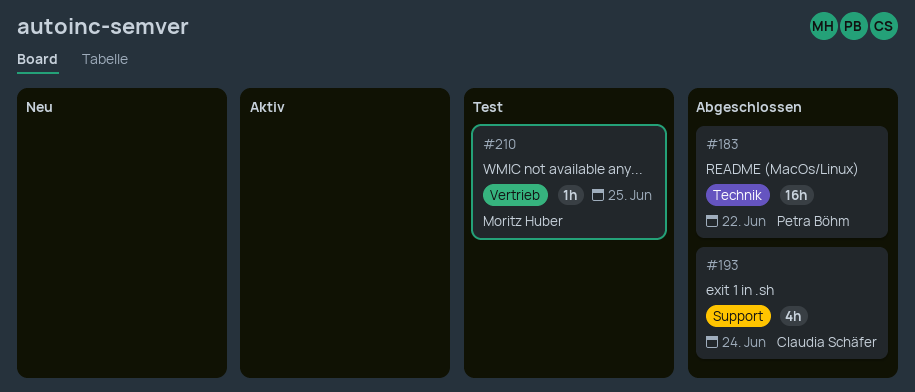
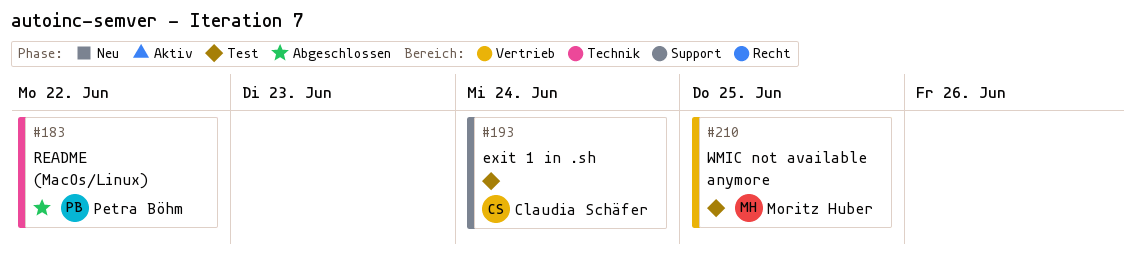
#193, status: Abgeschlossen -> Test

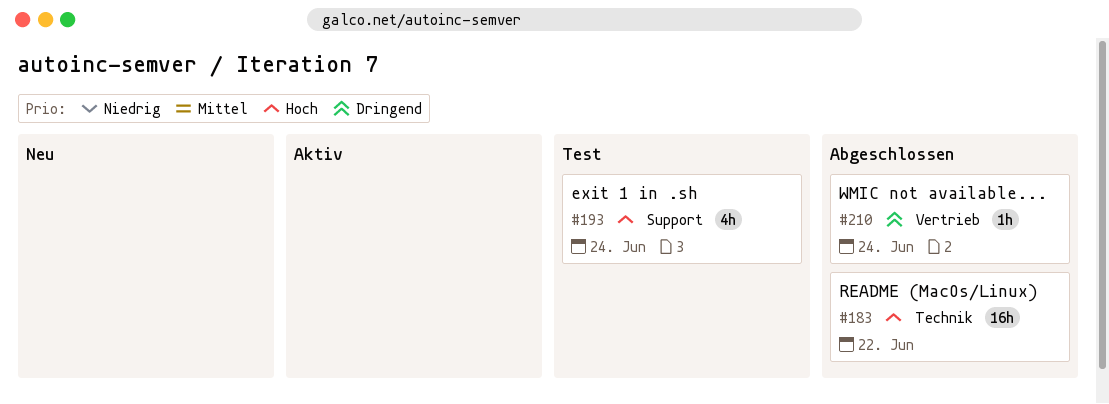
#210, status: Test -> Abgeschlossen
#210, due: Jun 25 -> Jun 24

